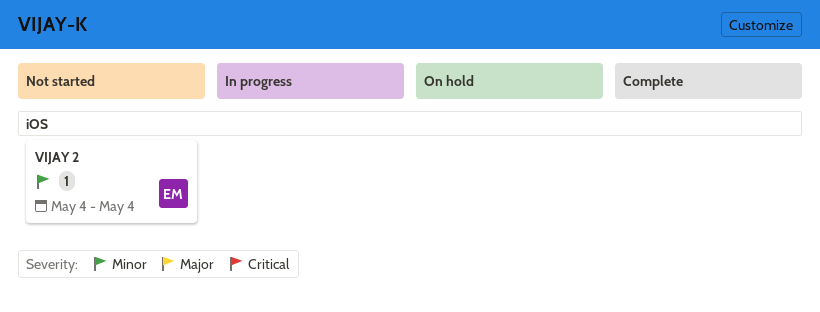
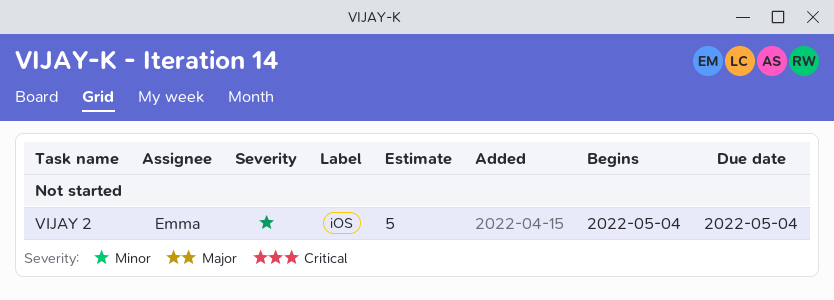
VIJAY 2, estimate: 1 -> 5

